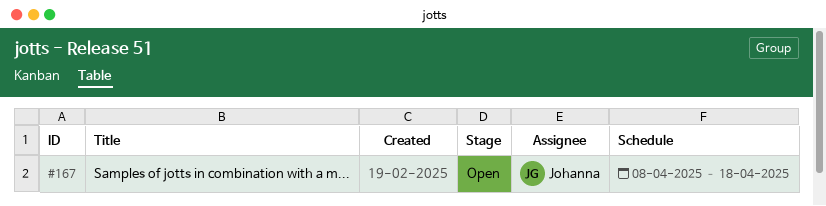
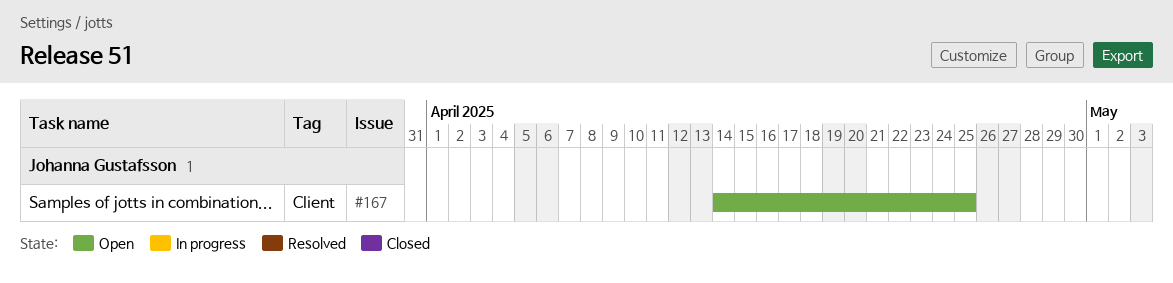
#167, start: Apr 8 -> Apr 14
#167, due: Apr 18 -> Apr 25

